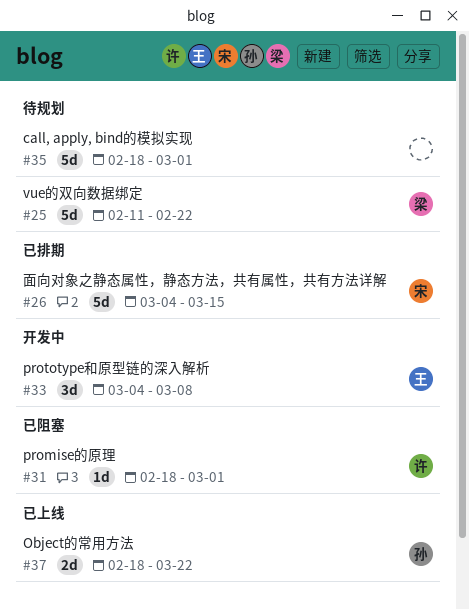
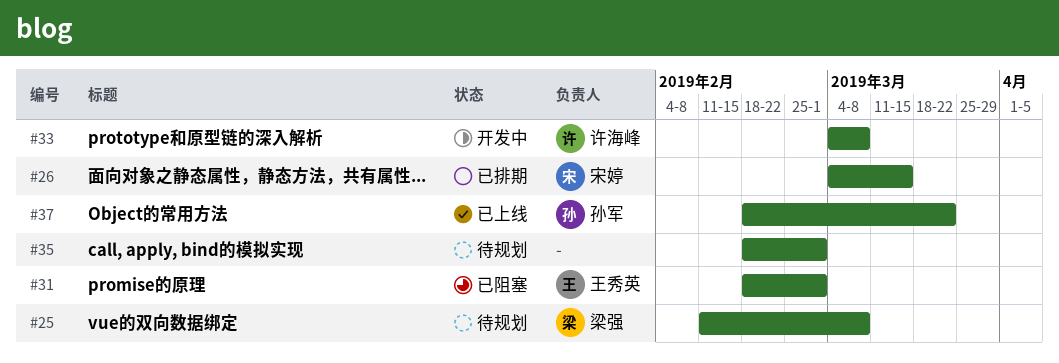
#25, due: Feb 22 -> Mar 8
#31, owner: 许海峰 -> 王秀英
#33, owner: 王秀英 -> 许海峰

